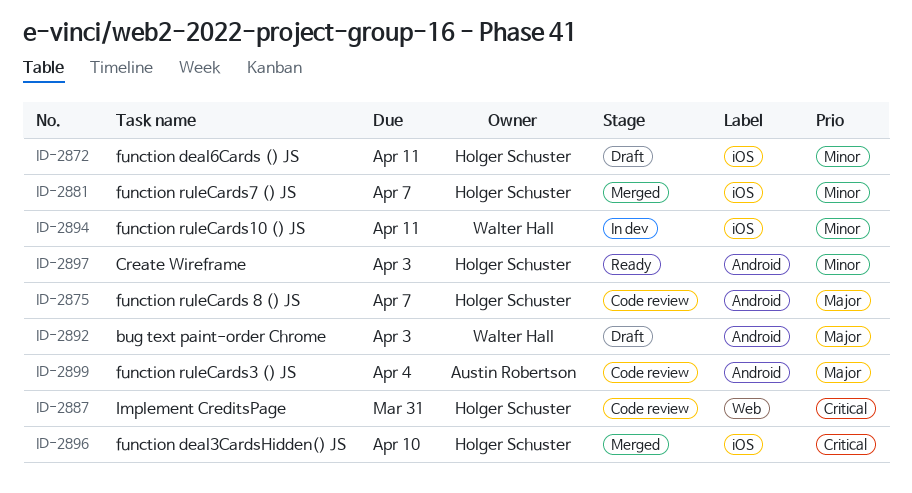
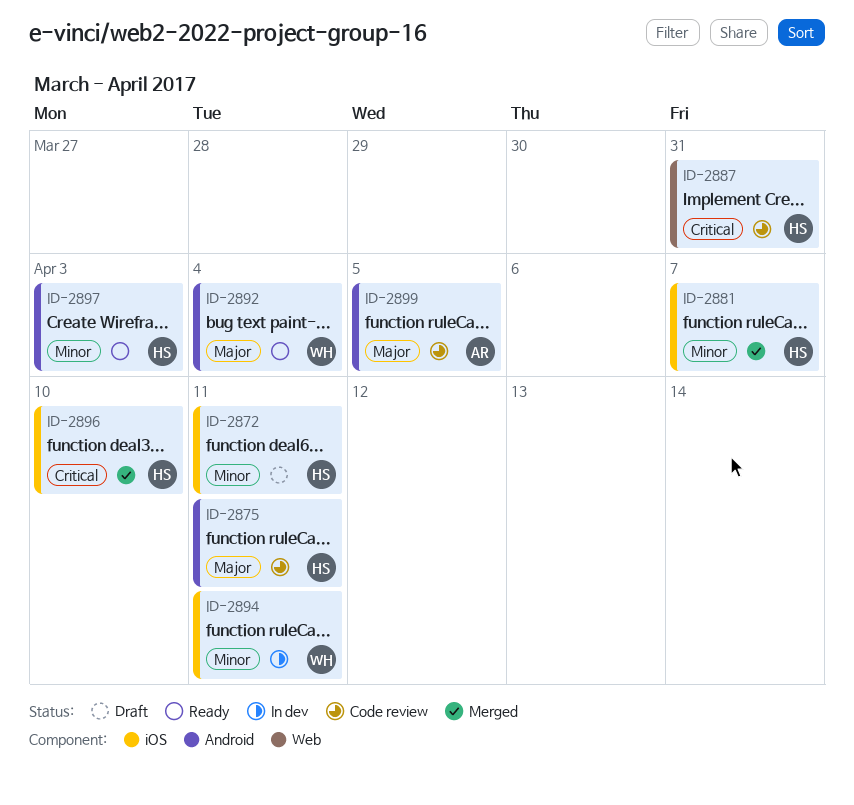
ID-2875, due: Apr 7 -> Apr 11
ID-2892, status: Draft -> Ready
ID-2892, due: Apr 3 -> Apr 4
ID-2899, due: Apr 4 -> Apr 5

